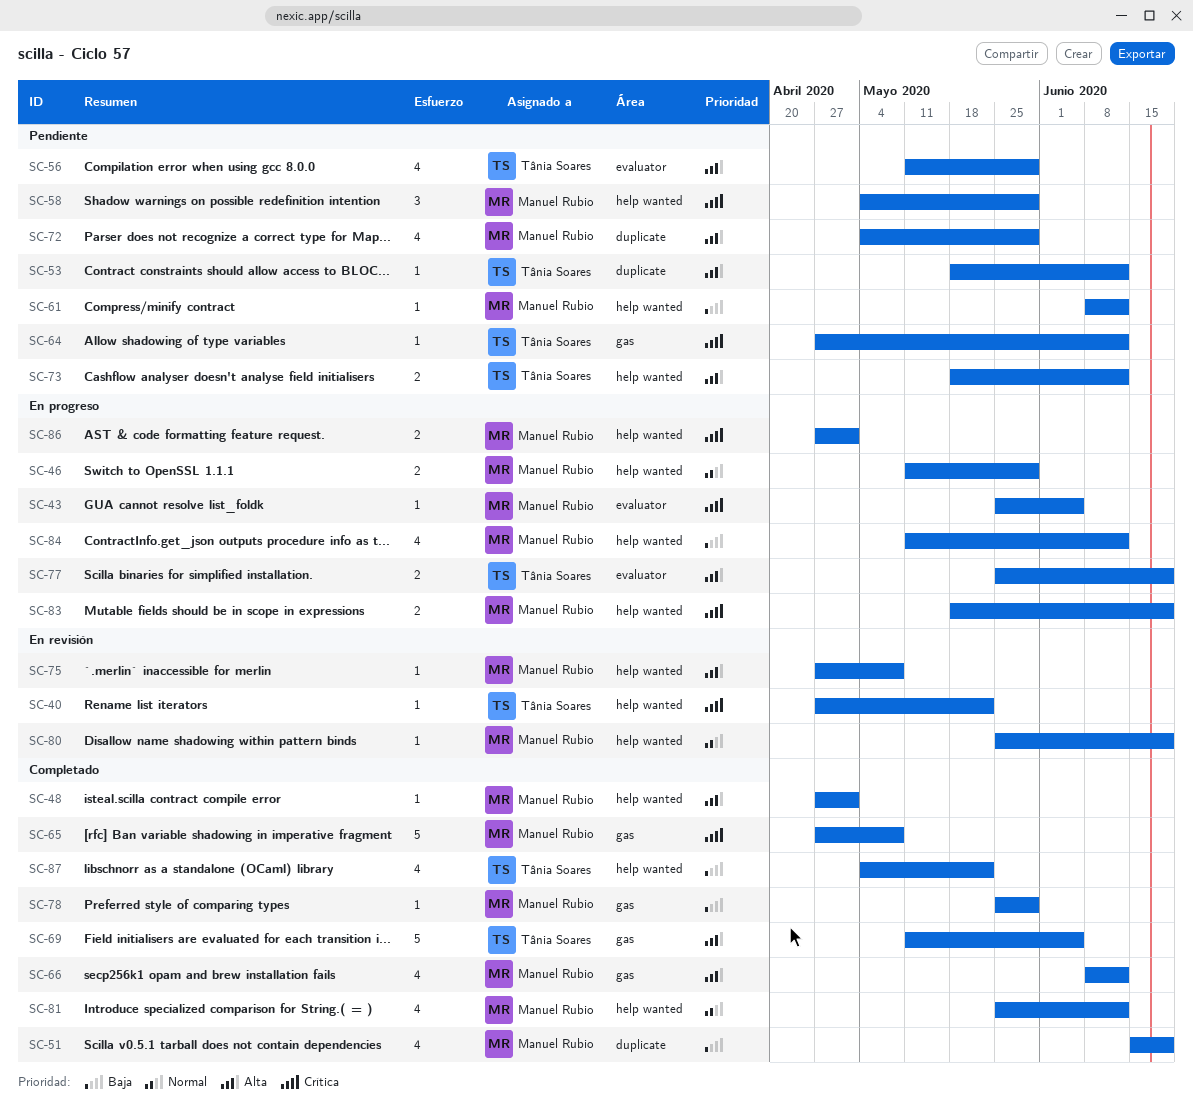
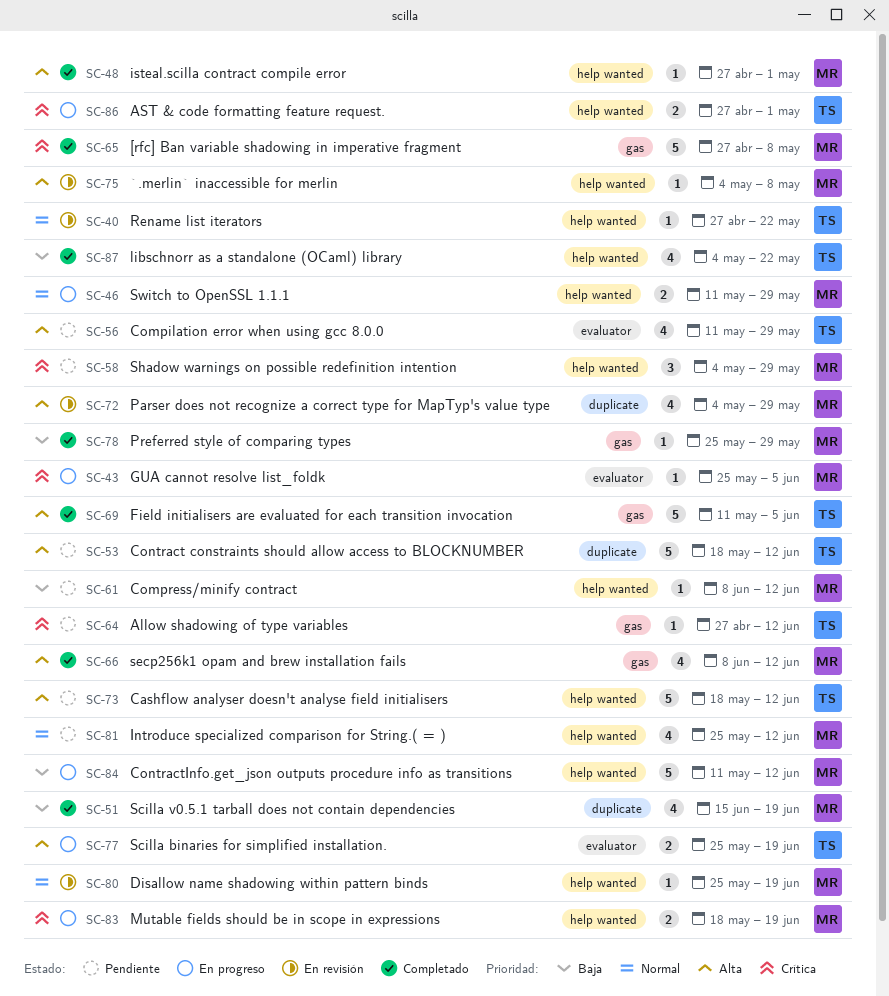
SC-40, priority: Crítica -> Normal
SC-53, estimate: 1 -> 5
SC-72, status: Pendiente -> En revisión
SC-73, estimate: 2 -> 5
SC-75, start: Apr 27 -> May 4
SC-81, status: Completado -> Pendiente
SC-84, estimate: 4 -> 5
SC-86, owner: Manuel Rubio -> Tânia Soares

